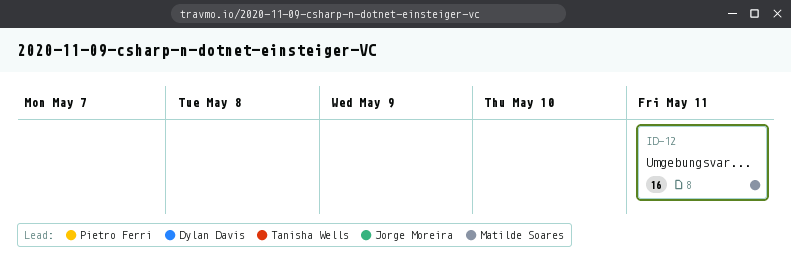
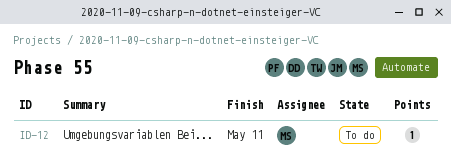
ID-12, estimate: 16 -> 1

